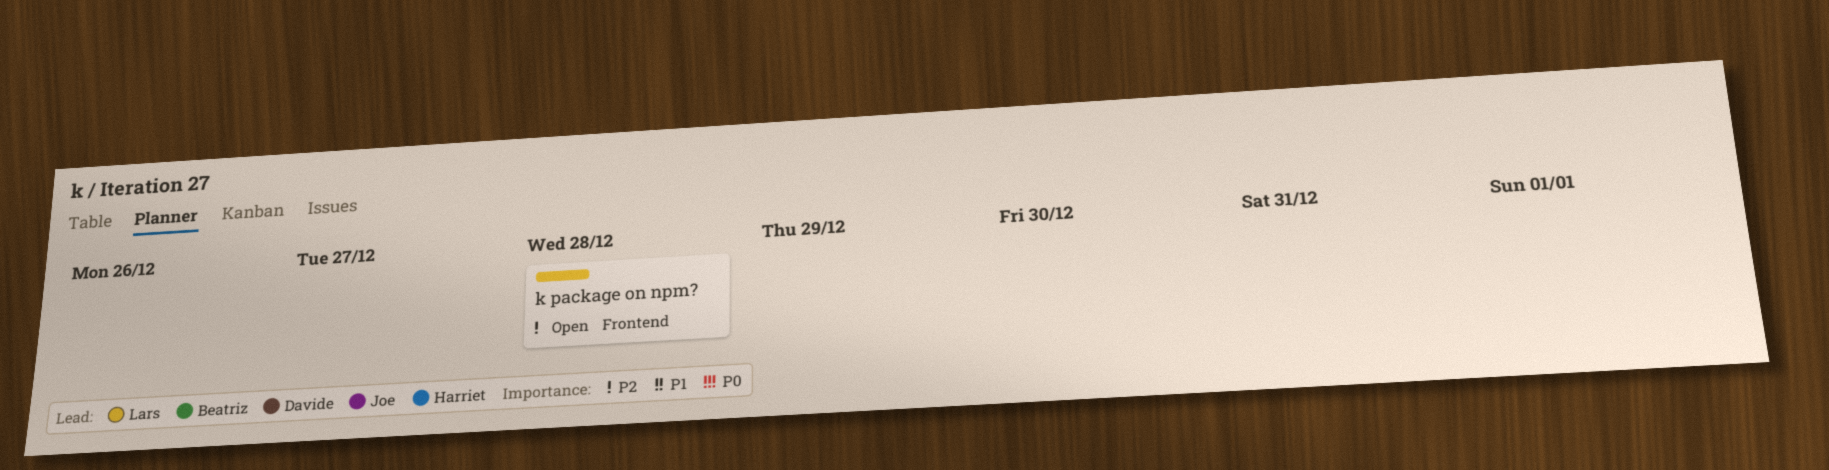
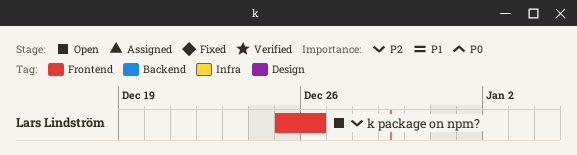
k package on npm?, due: Dec 28 -> Dec 26

